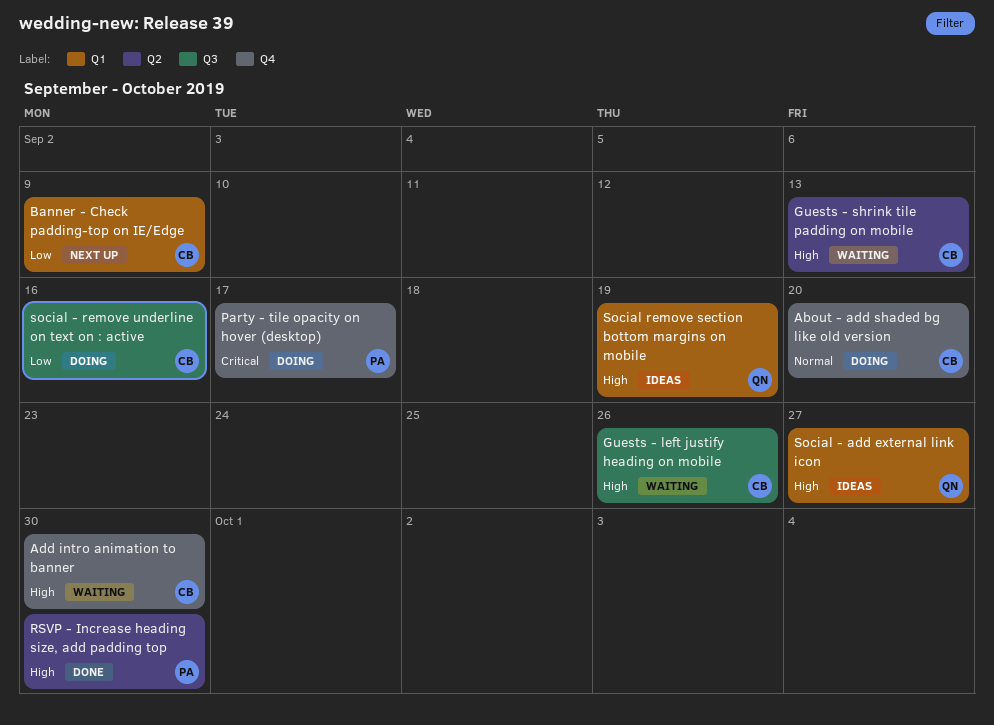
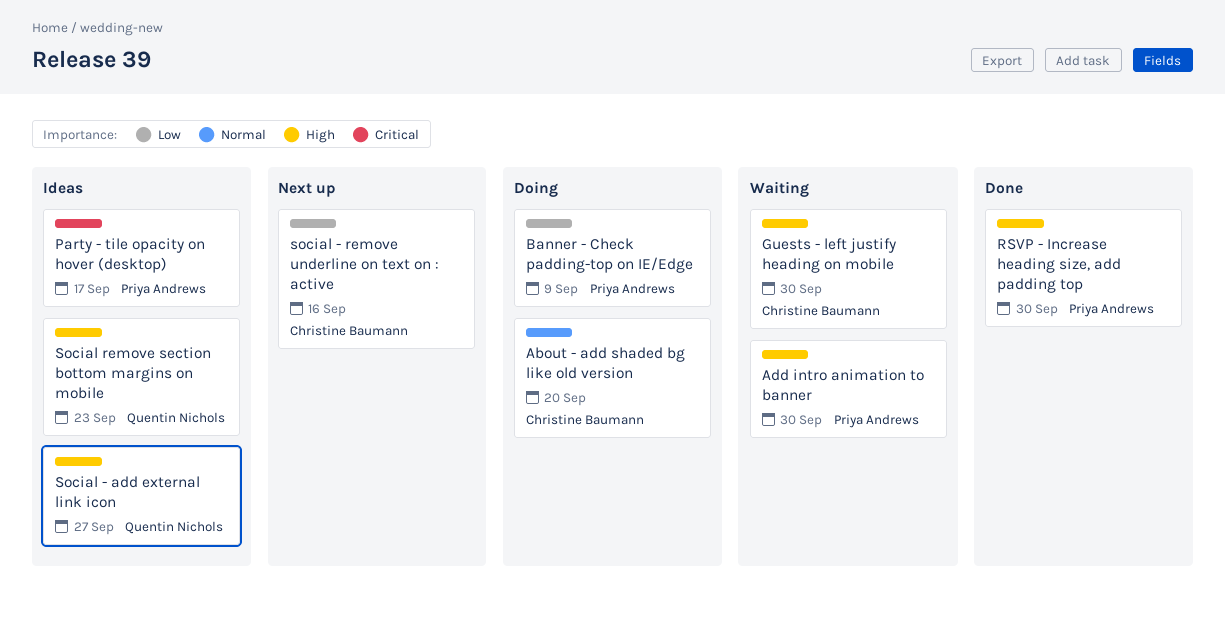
Add intro animation to banner, owner: Christine Baumann -> Priya Andrews
Banner - Check padding-top on IE/Edge, status: Next up -> Doing
Banner - Check padding-top on IE/Edge, owner: Christine Baumann -> Priya Andrews
Guests - left justify heading on mobile, due: Sep 26 -> Sep 30
Guests - shrink tile padding on mobile: present -> none
Party - tile opacity on hover (desktop), status: Doing -> Ideas
social - remove underline on text on : active, status: Doing -> Next up
Social remove section bottom margins on mobile, due: Sep 19 -> Sep 23

